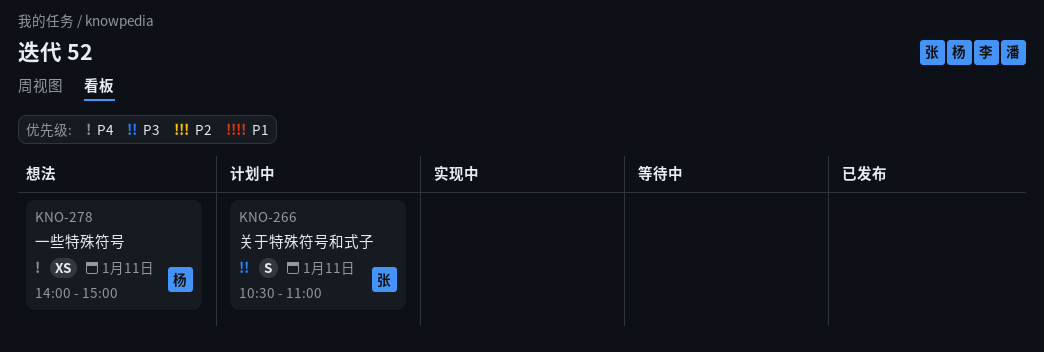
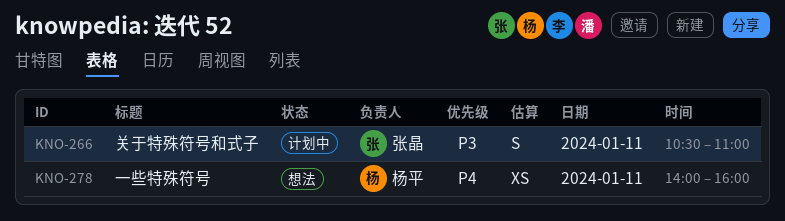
KNO-278, ends: 15:00 -> 16:00

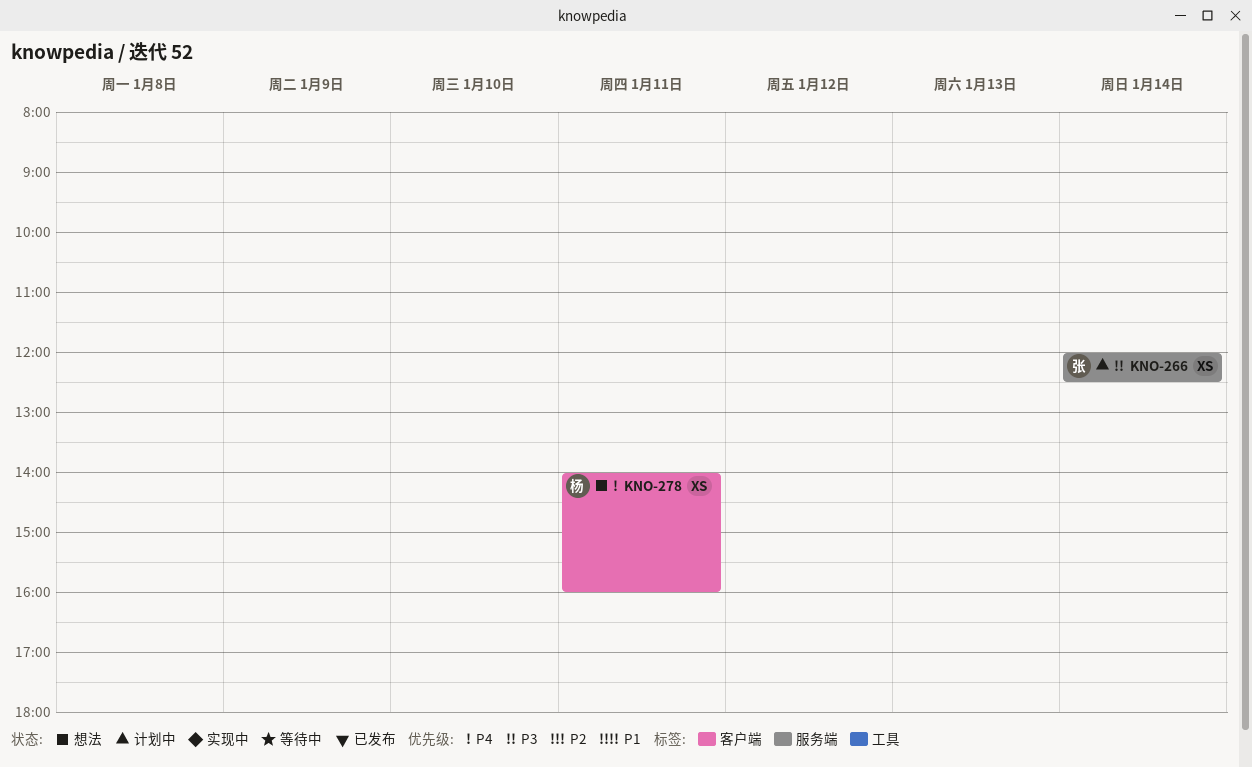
KNO-266, estimate: S -> XS
KNO-266, day: Jan 11 -> Jan 14
KNO-266, begins: 10:30 -> 12:00
KNO-266, ends: 11:00 -> 12:30

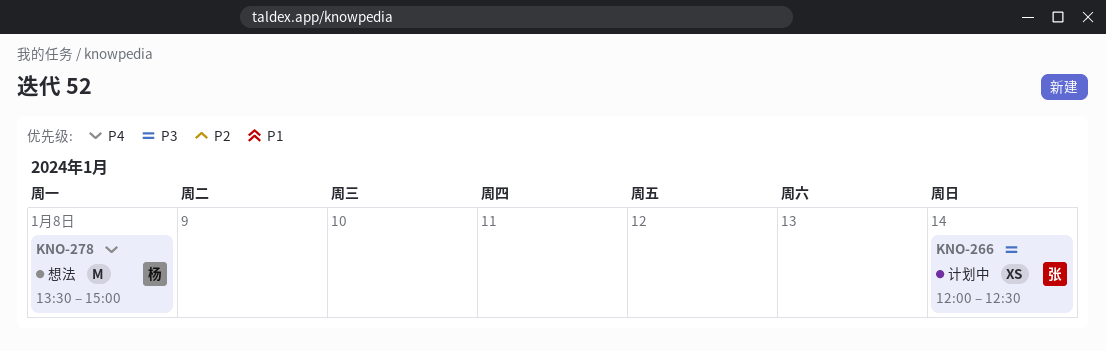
KNO-278, estimate: XS -> M
KNO-278, day: Jan 11 -> Jan 8
KNO-278, begins: 14:00 -> 13:30
KNO-278, ends: 16:00 -> 15:00

